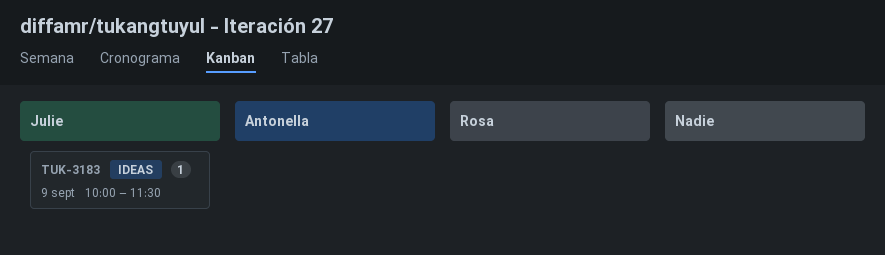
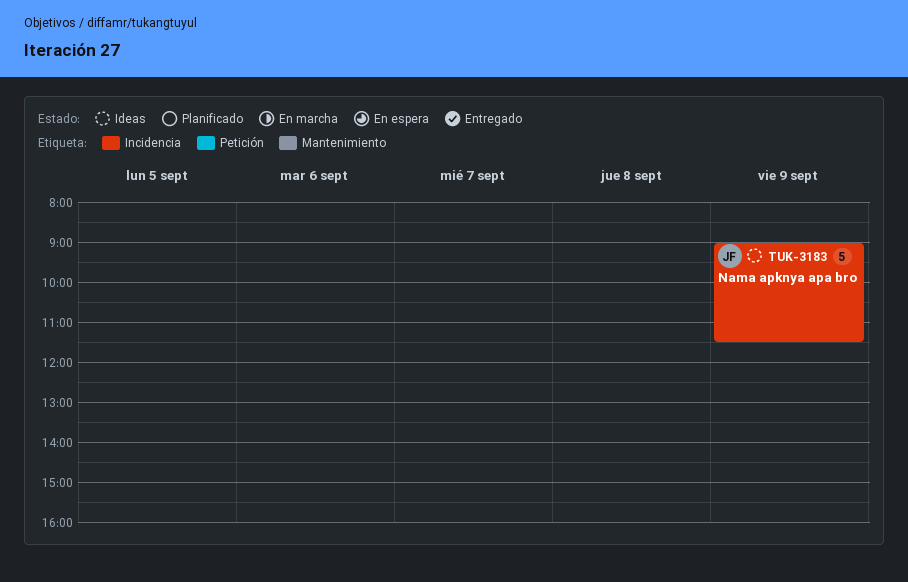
TUK-3183, estimate: 1 -> 5
TUK-3183, begins: 10:00 -> 09:00

